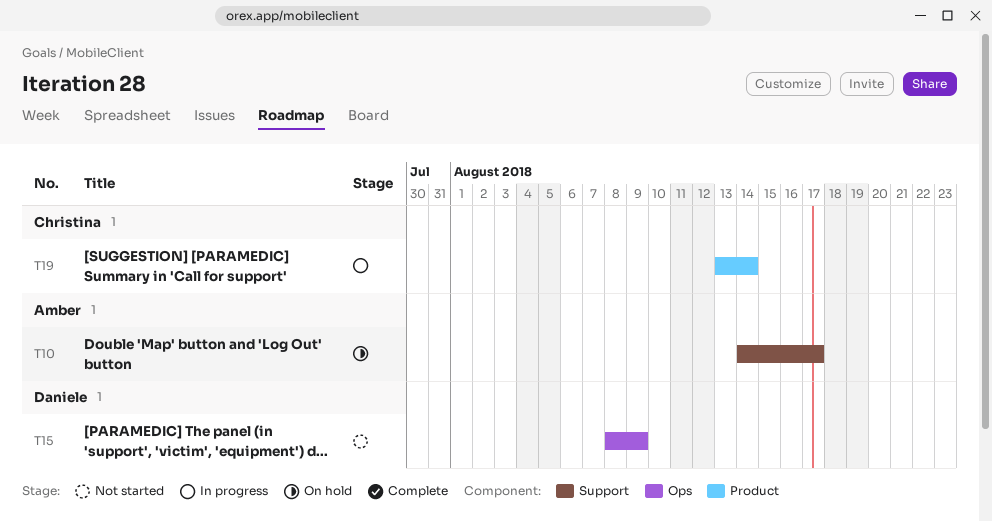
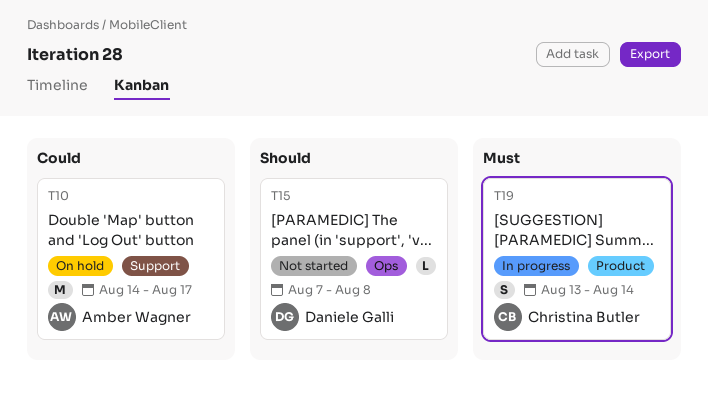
T15, start: Aug 8 -> Aug 7
T15, due: Aug 9 -> Aug 8

